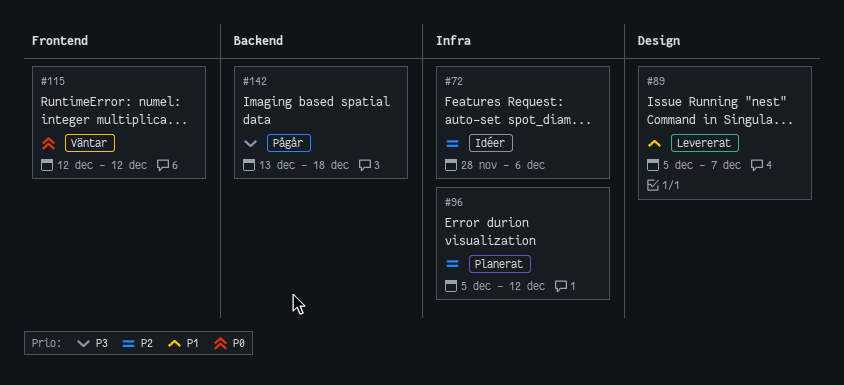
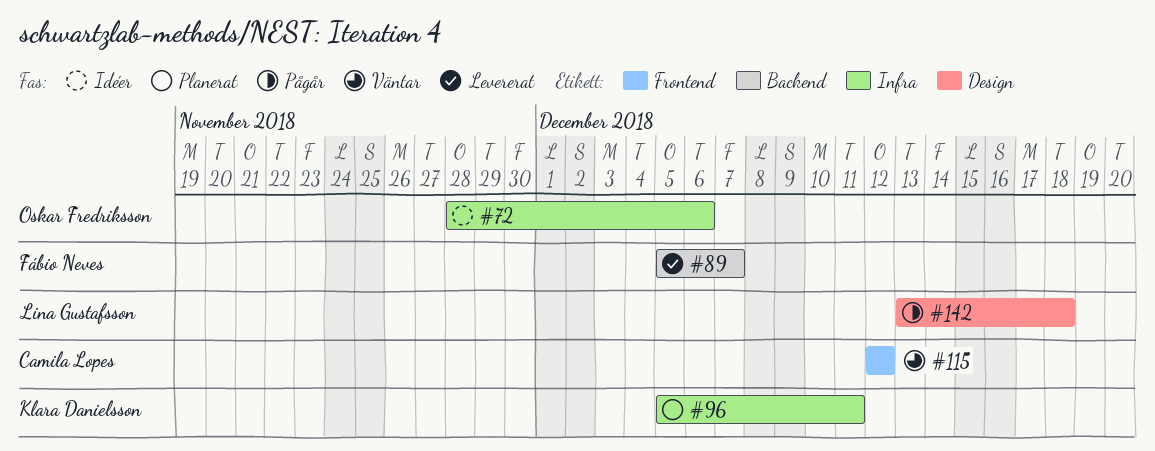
#89, label: Design -> Backend
#96, due: Dec 12 -> Dec 11
#142, label: Backend -> Design

